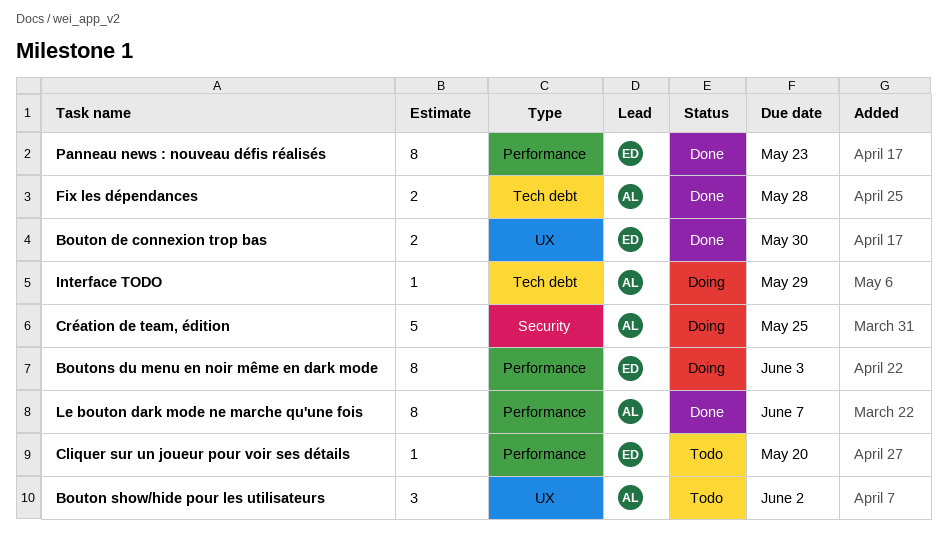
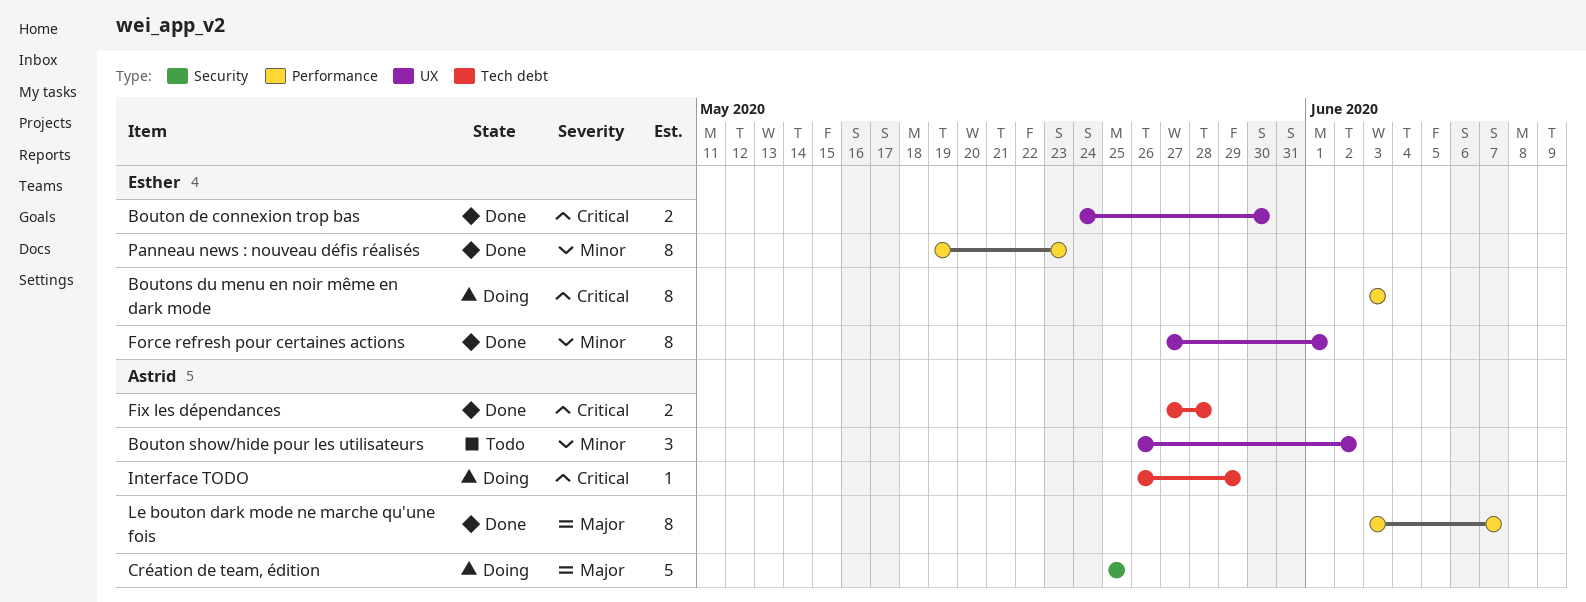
Cliquer sur un joueur pour voir ses détails: present -> none
Force refresh pour certaines actions: none -> present

